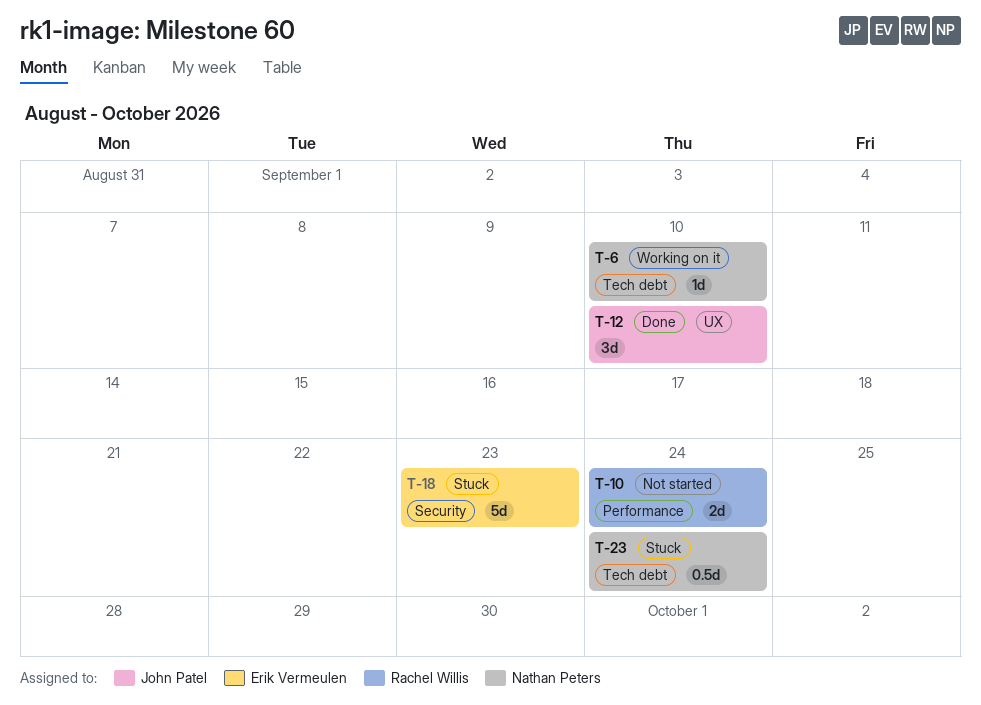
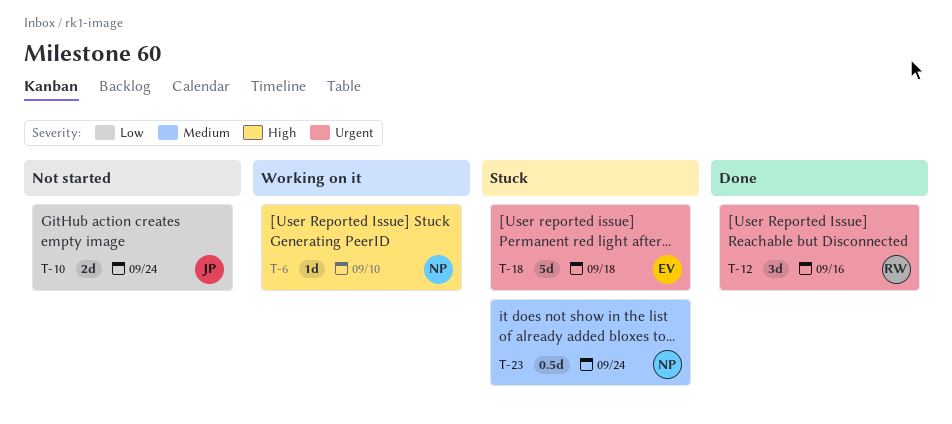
T-10, owner: Rachel Willis -> John Patel
T-12, owner: John Patel -> Rachel Willis
T-12, due: Sep 10 -> Sep 16
T-18, due: Sep 23 -> Sep 18

